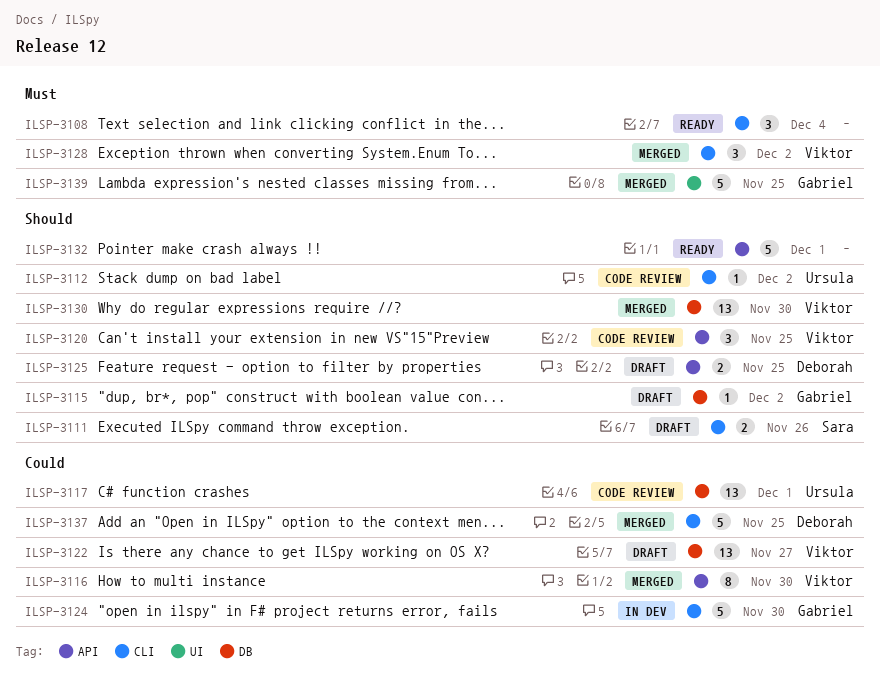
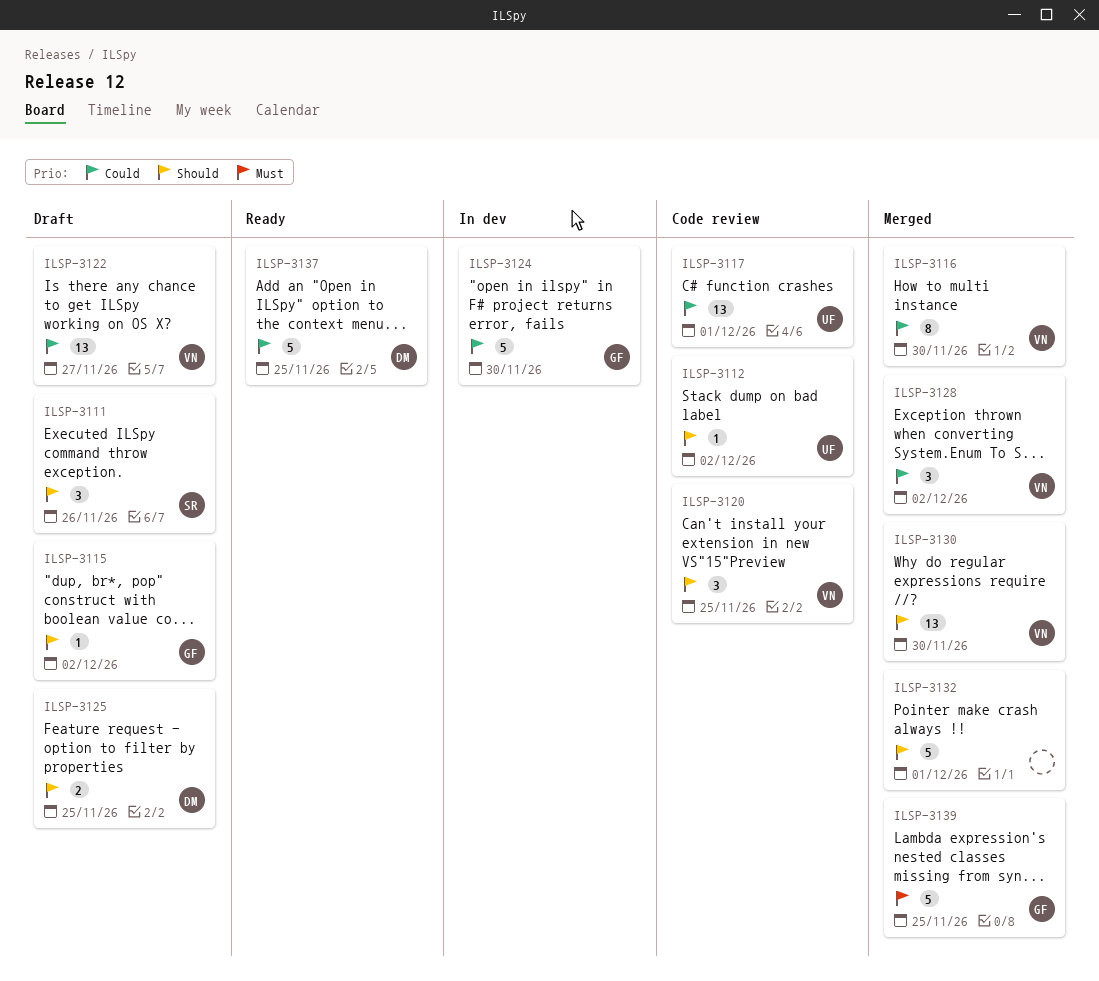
ILSP-3108: present -> none
ILSP-3111, estimate: 2 -> 3
ILSP-3128, priority: Must -> Could
ILSP-3132, status: Ready -> Merged
ILSP-3137, status: Merged -> Ready

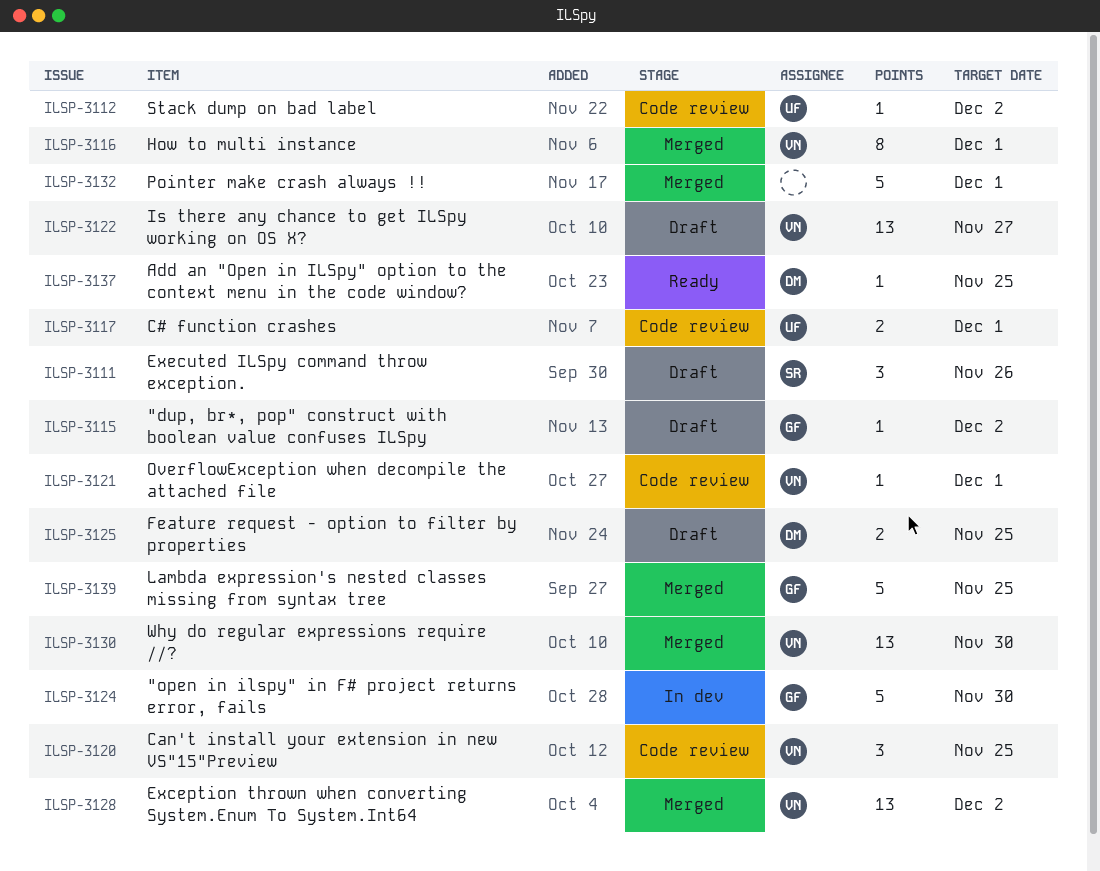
ILSP-3116, due: Nov 30 -> Dec 1
ILSP-3117, estimate: 13 -> 2
ILSP-3121: none -> present
ILSP-3128, estimate: 3 -> 13
ILSP-3137, estimate: 5 -> 1

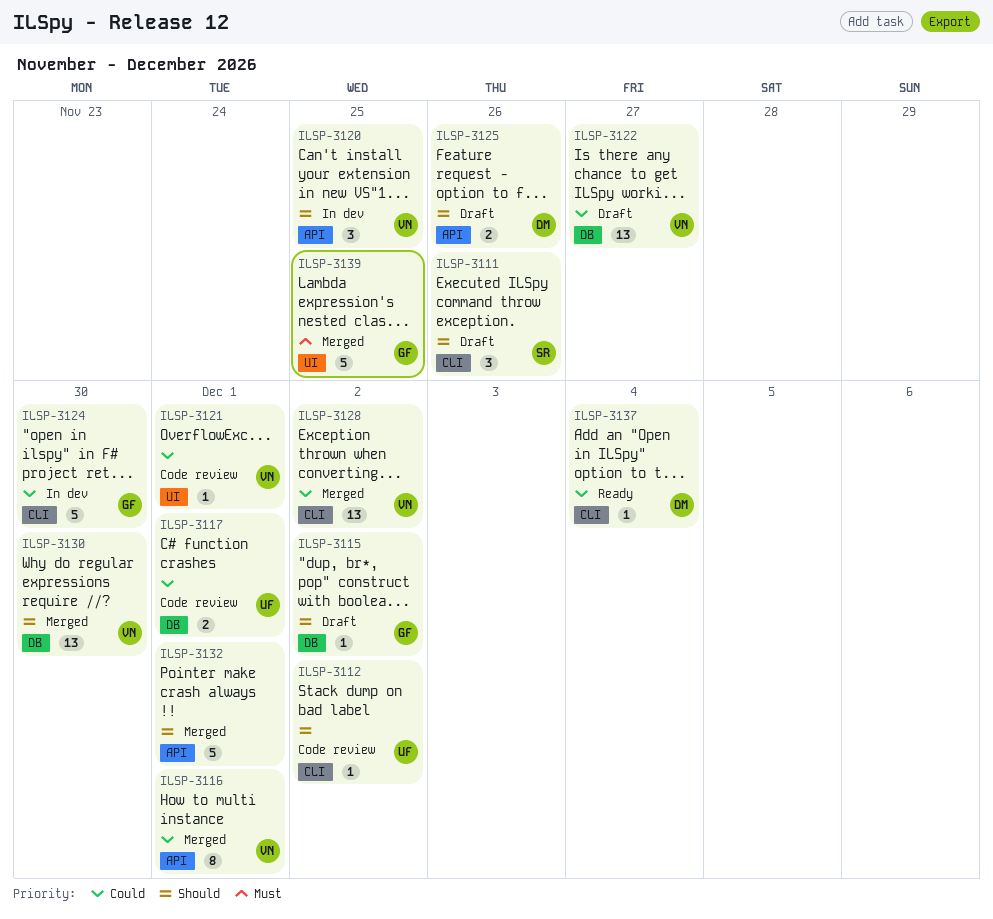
ILSP-3120, status: Code review -> In dev
ILSP-3125, due: Nov 25 -> Nov 26
ILSP-3137, due: Nov 25 -> Dec 4

